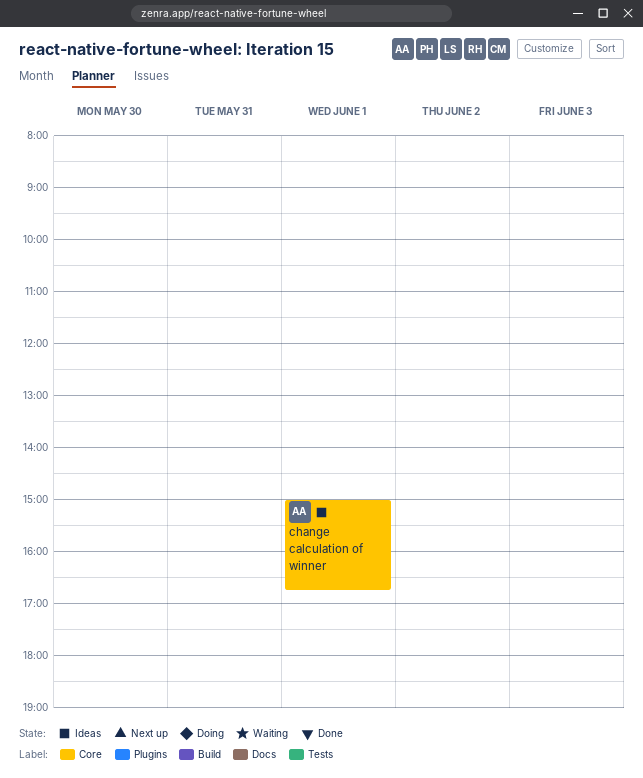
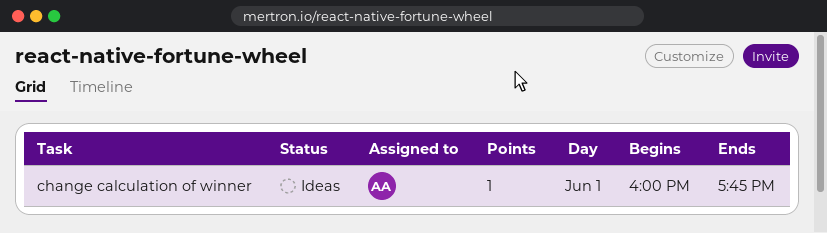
change calculation of winner, begins: 15:00 -> 16:00
change calculation of winner, ends: 16:45 -> 17:45

